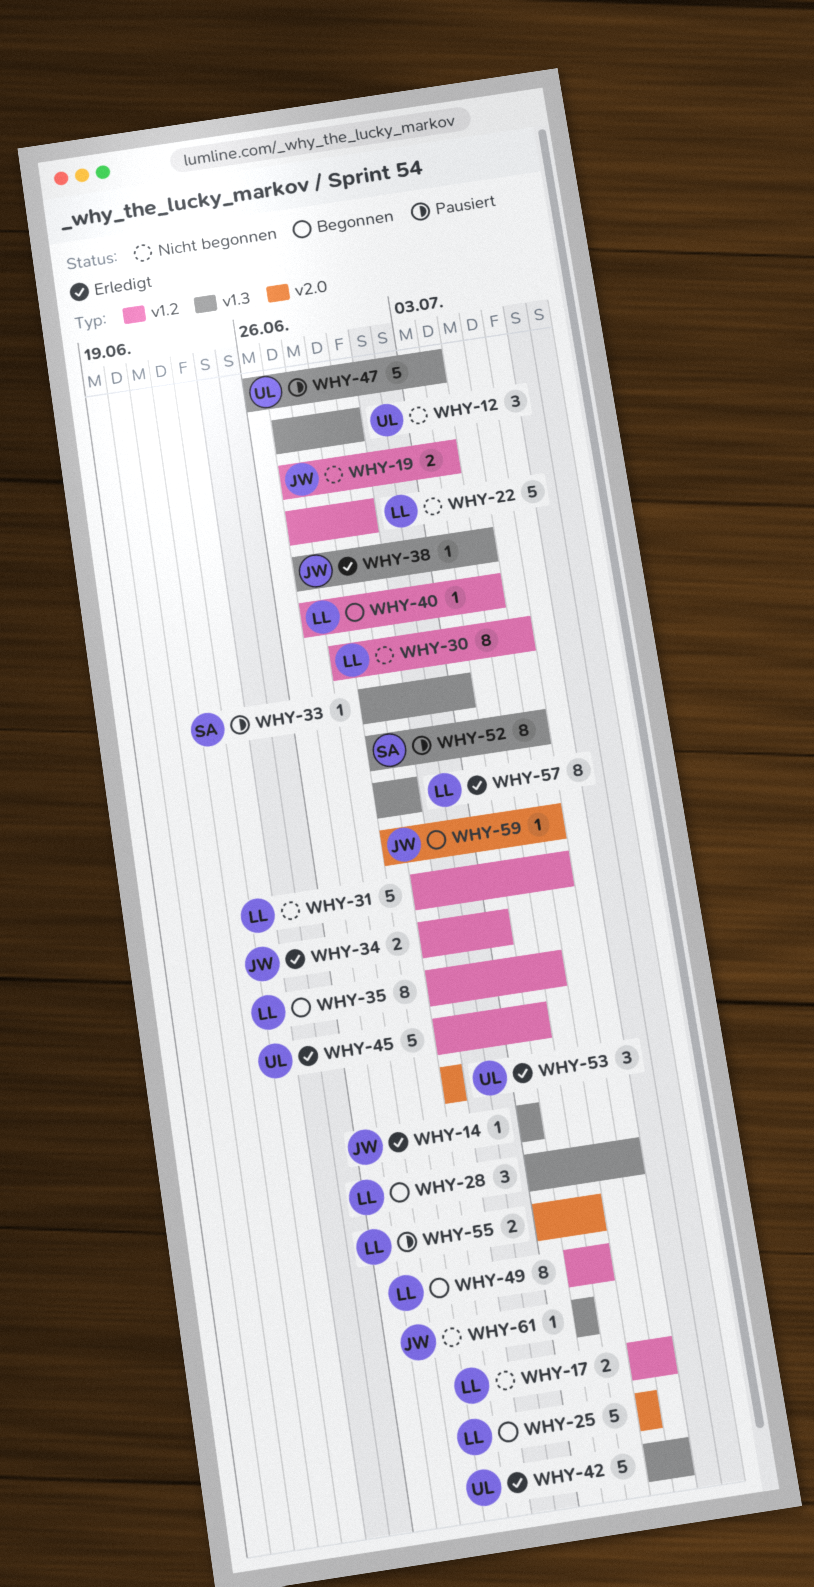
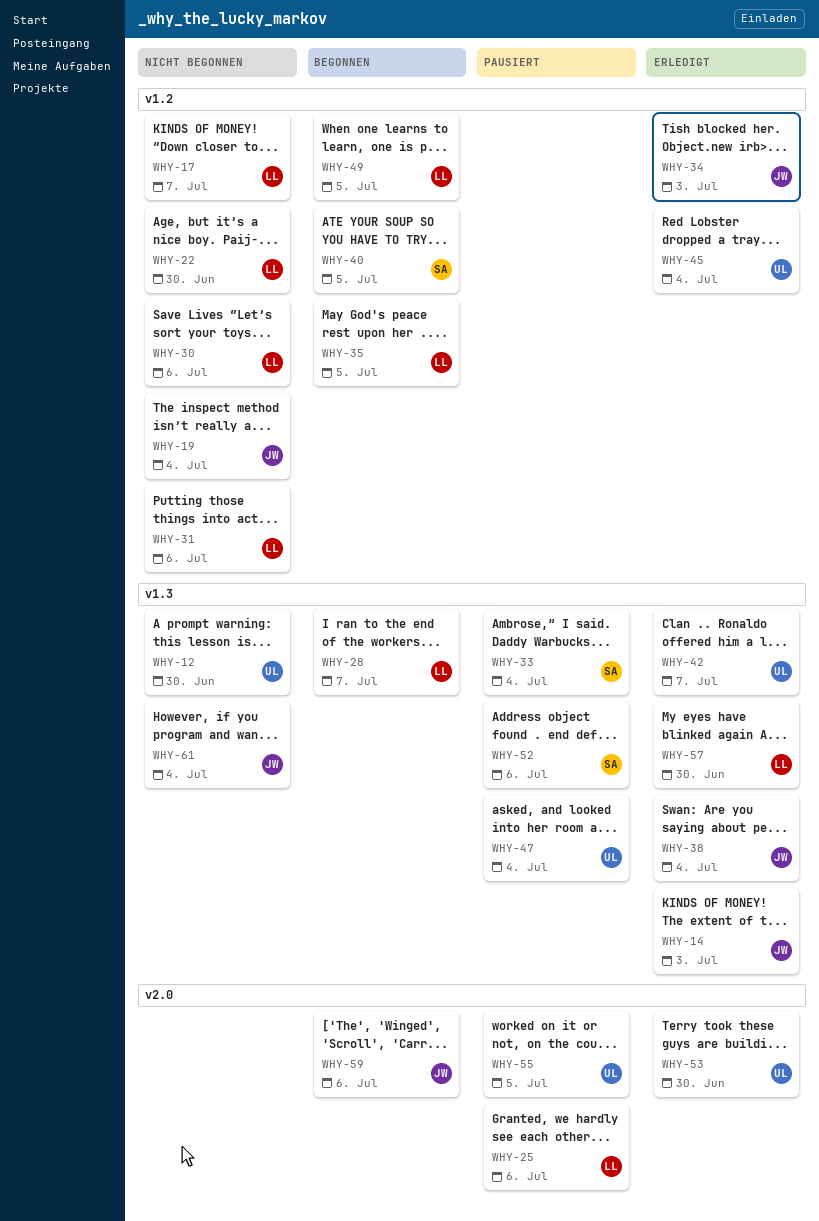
WHY-25, status: Begonnen -> Pausiert
WHY-33, due: Jul 3 -> Jul 4
WHY-38, due: Jul 5 -> Jul 4
WHY-40, owner: LL -> SA
WHY-55, owner: LL -> UL

